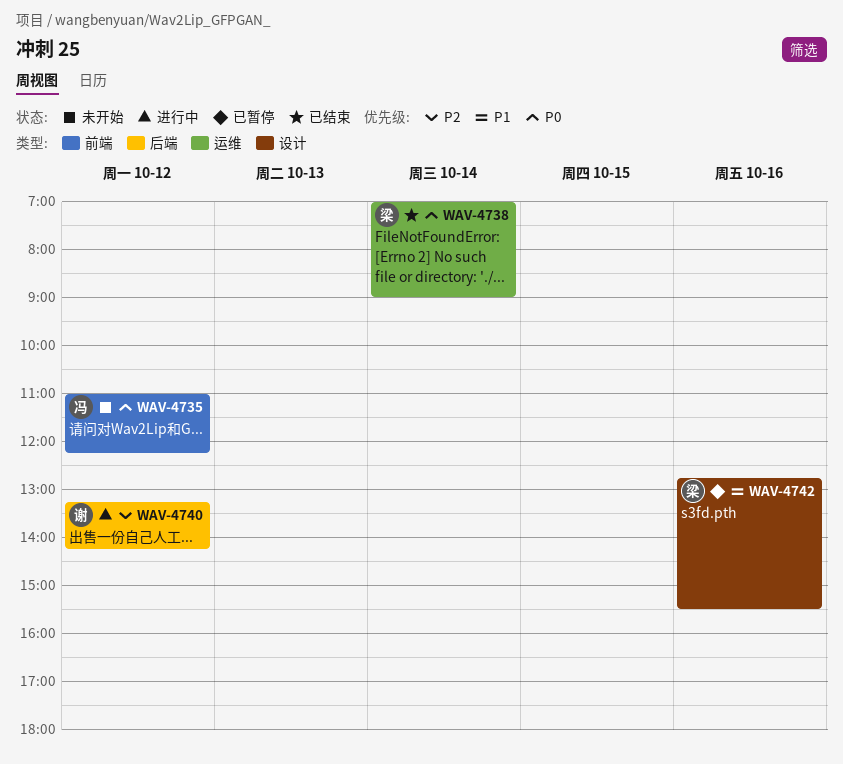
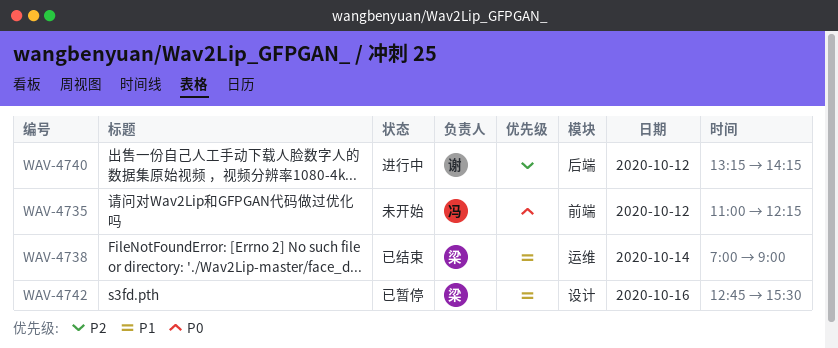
WAV-4738, priority: P0 -> P1

